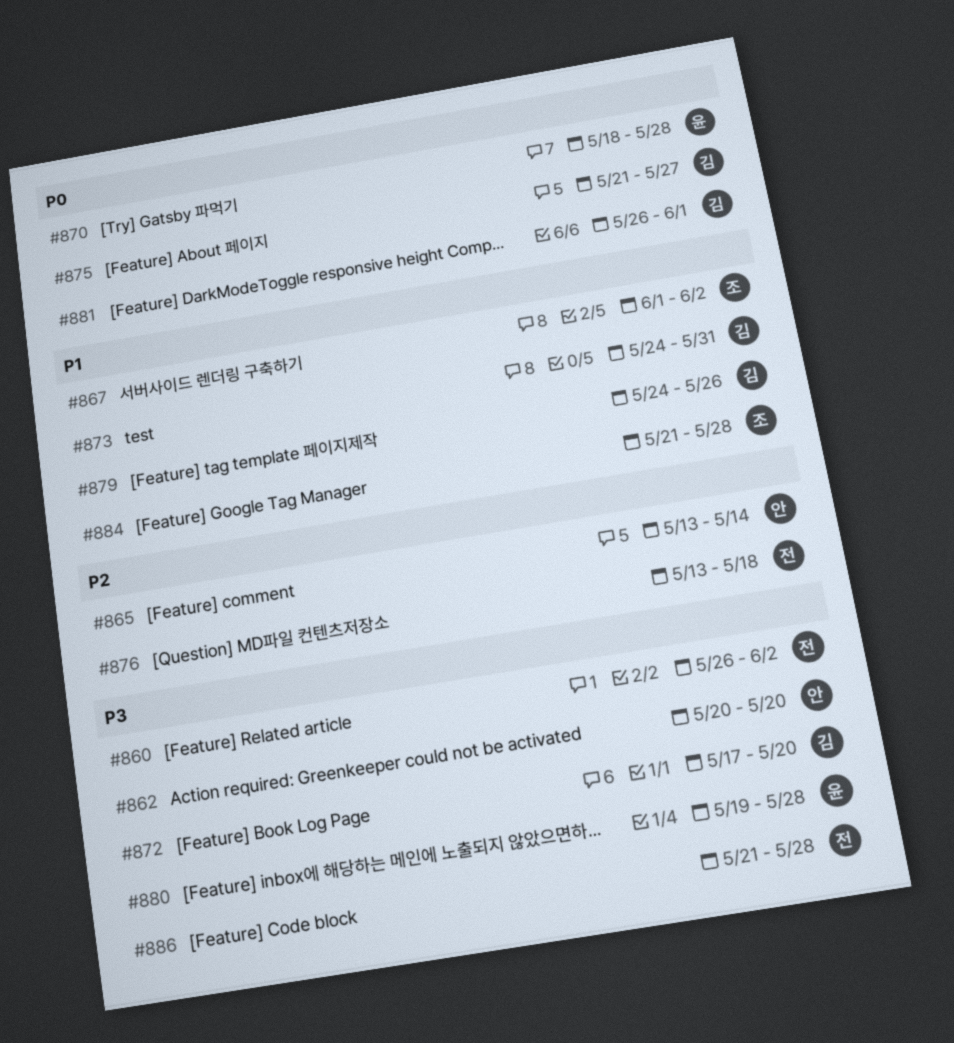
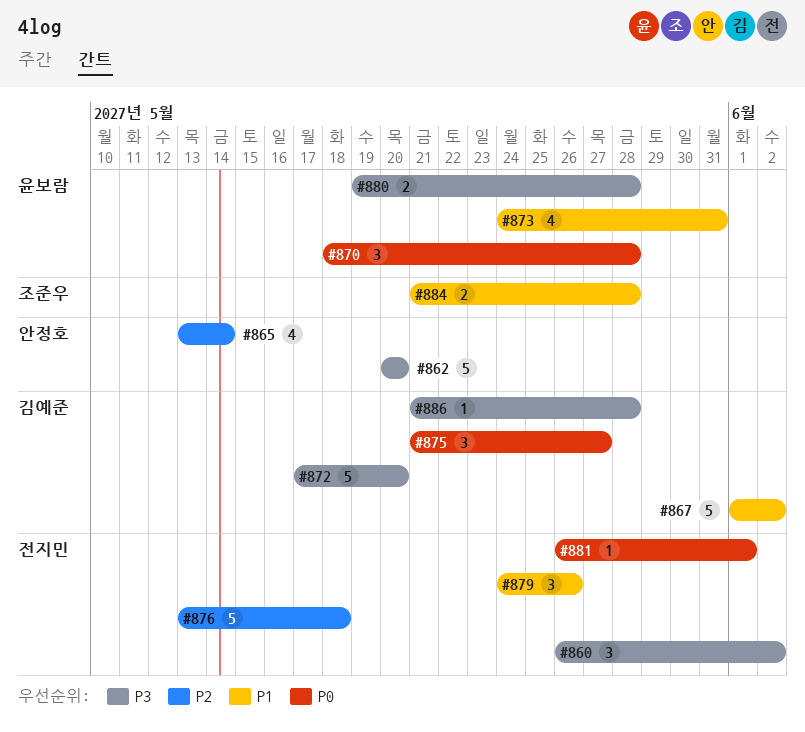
#867, owner: 조준우 -> 김예준
#873, owner: 김예준 -> 윤보람
#879, owner: 김예준 -> 전지민
#881, owner: 김예준 -> 전지민
#886, owner: 전지민 -> 김예준

